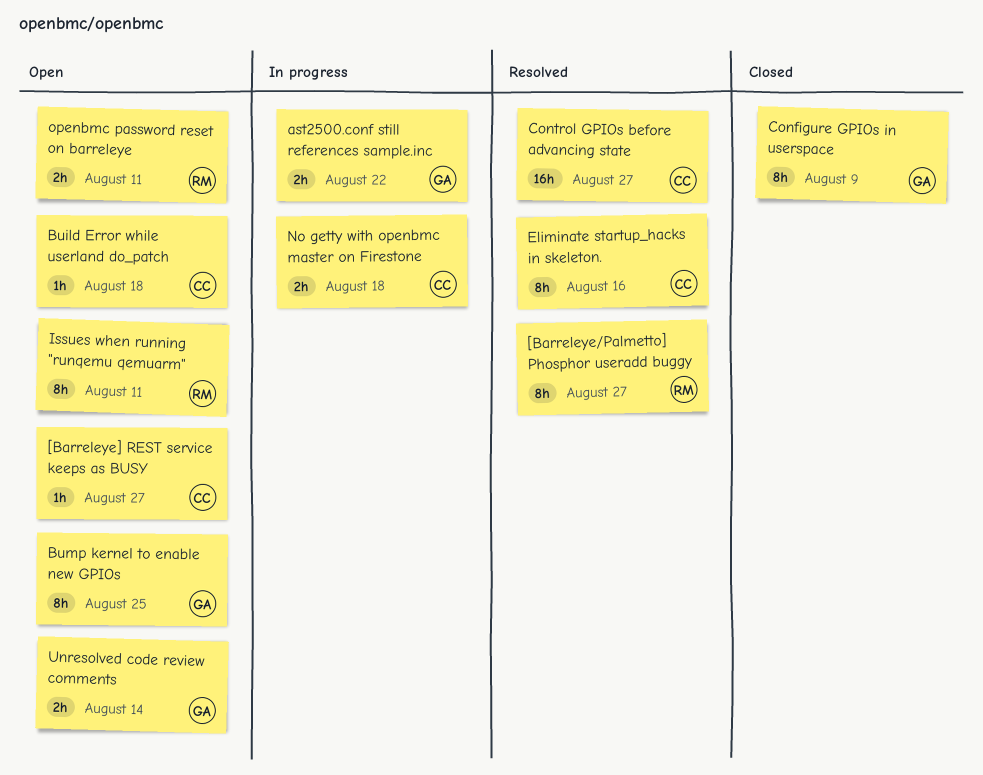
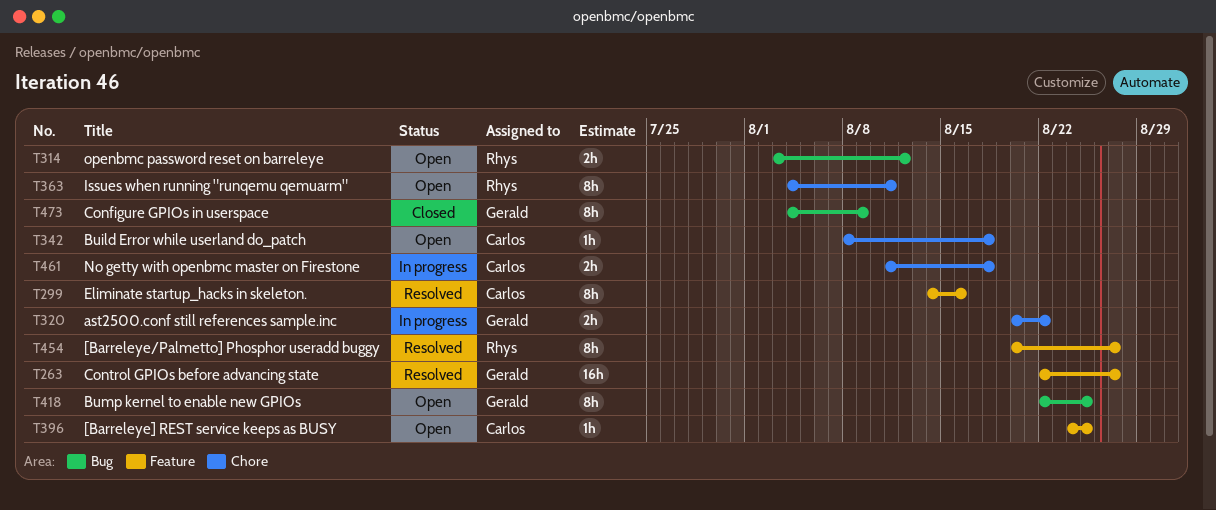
[Barreleye] REST service keeps as BUSY, due: Aug 27 -> Aug 25
Control GPIOs before advancing state, owner: Carlos -> Gerald
openbmc password reset on barreleye, due: Aug 11 -> Aug 12
Unresolved code review comments: present -> none

